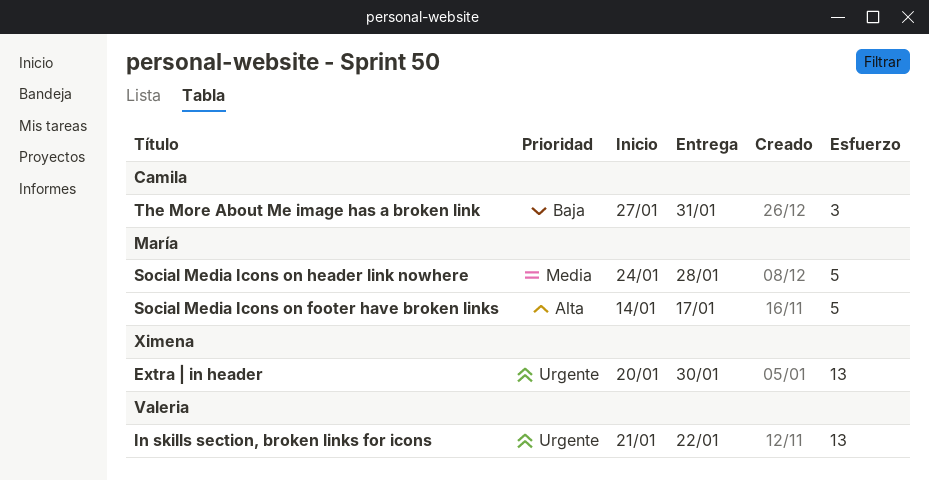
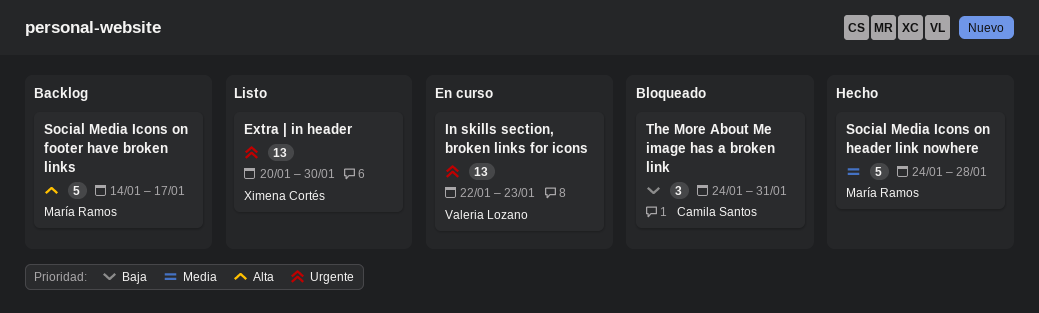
In skills section, broken links for icons, start: Jan 21 -> Jan 22
In skills section, broken links for icons, due: Jan 22 -> Jan 23
The More About Me image has a broken link, start: Jan 27 -> Jan 24

